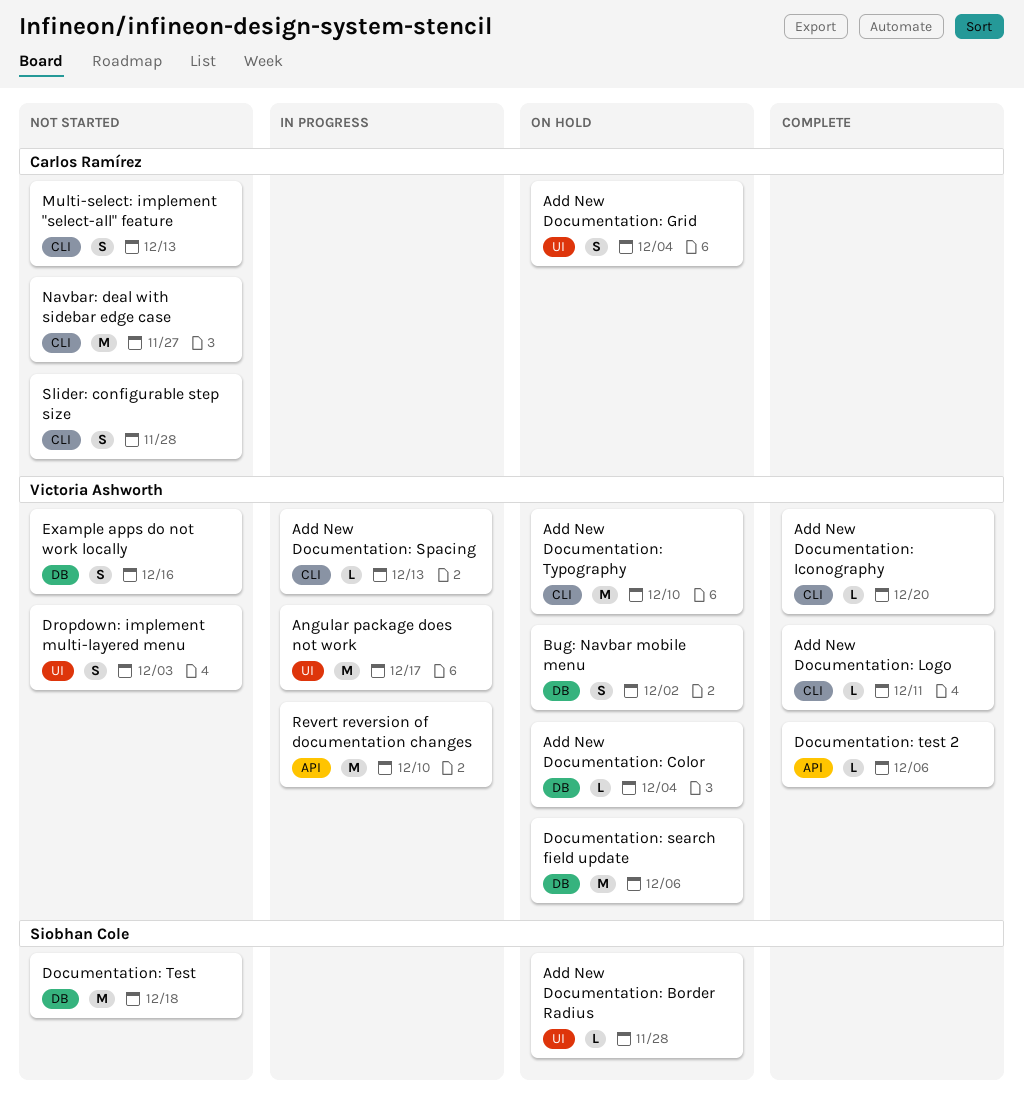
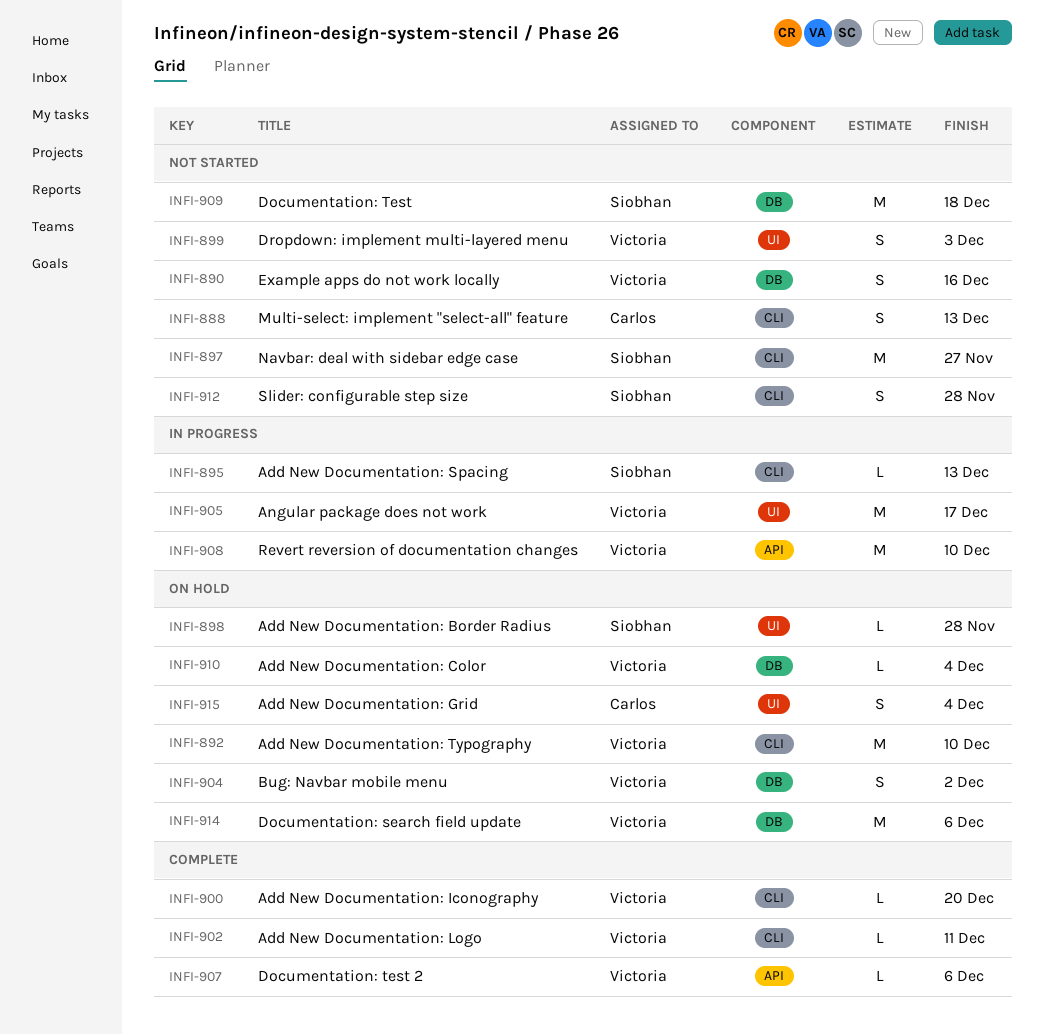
Add New Documentation: Spacing, owner: Victoria Ashworth -> Siobhan Cole
Navbar: deal with sidebar edge case, owner: Carlos Ramírez -> Siobhan Cole
Slider: configurable step size, owner: Carlos Ramírez -> Siobhan Cole

